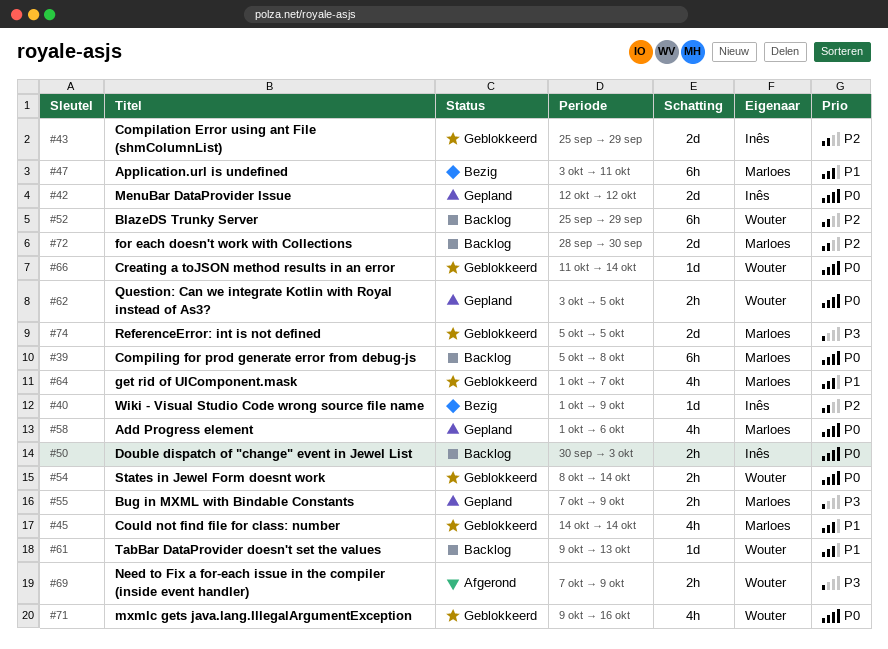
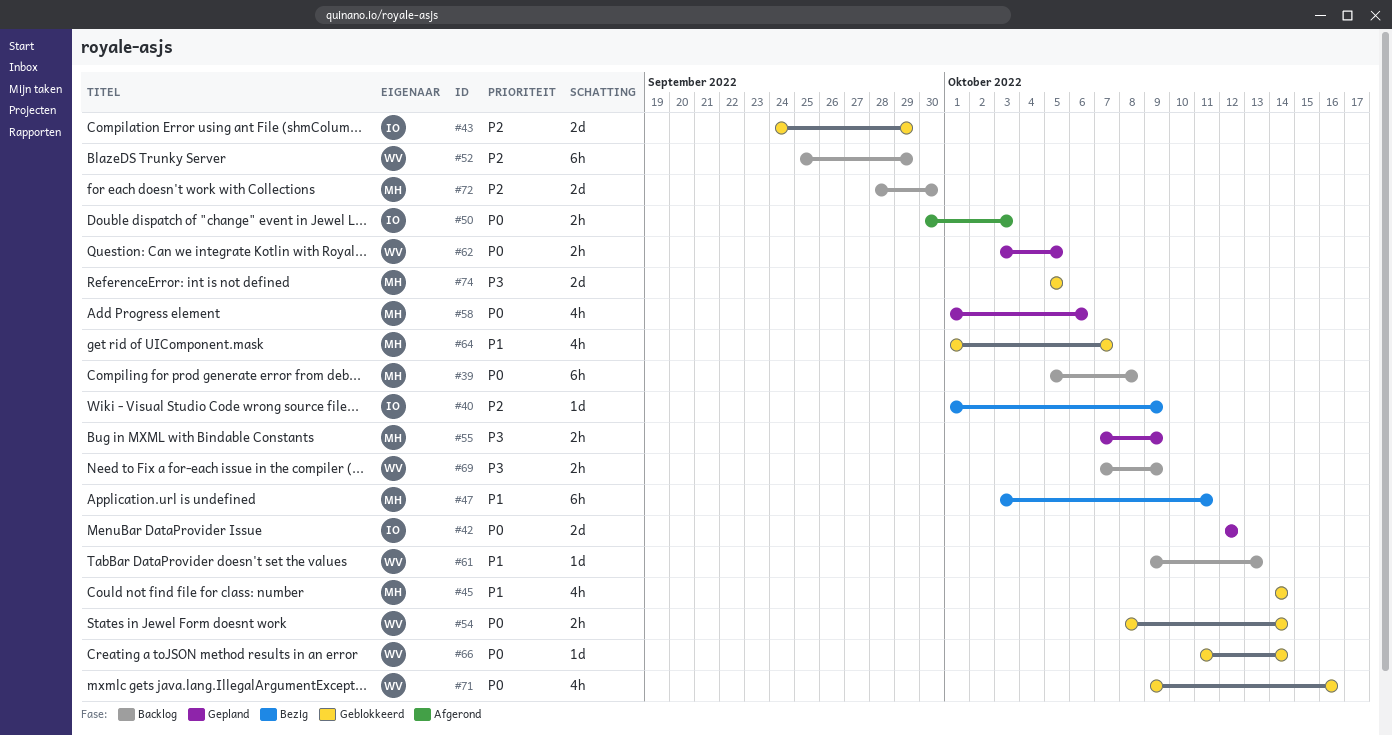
#43, start: Sep 25 -> Sep 24
#50, status: Backlog -> Afgerond
#69, status: Afgerond -> Backlog

